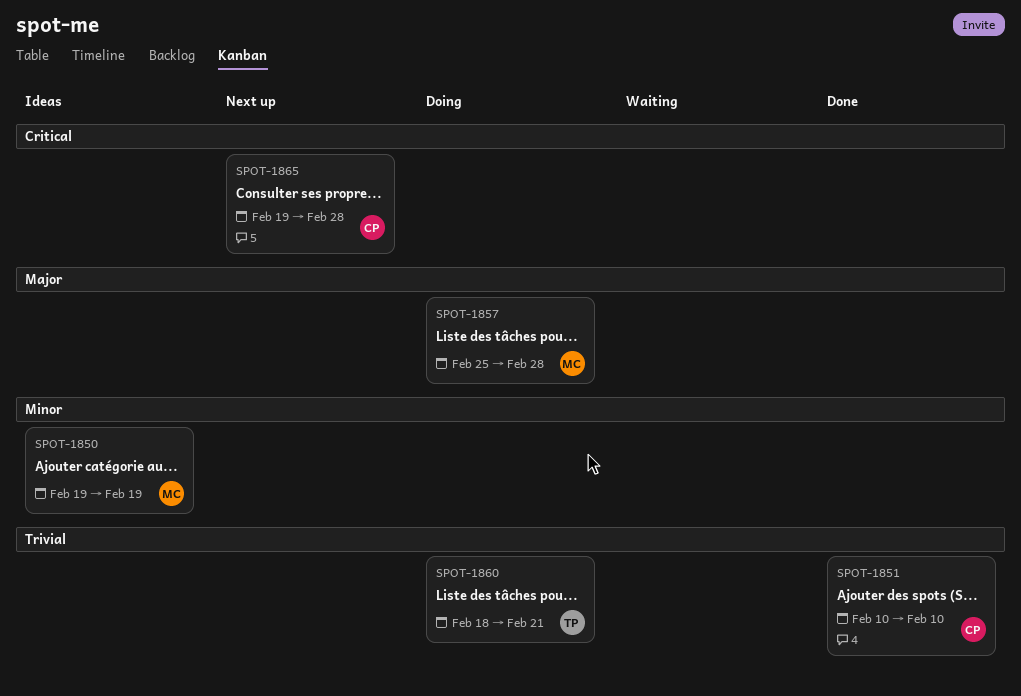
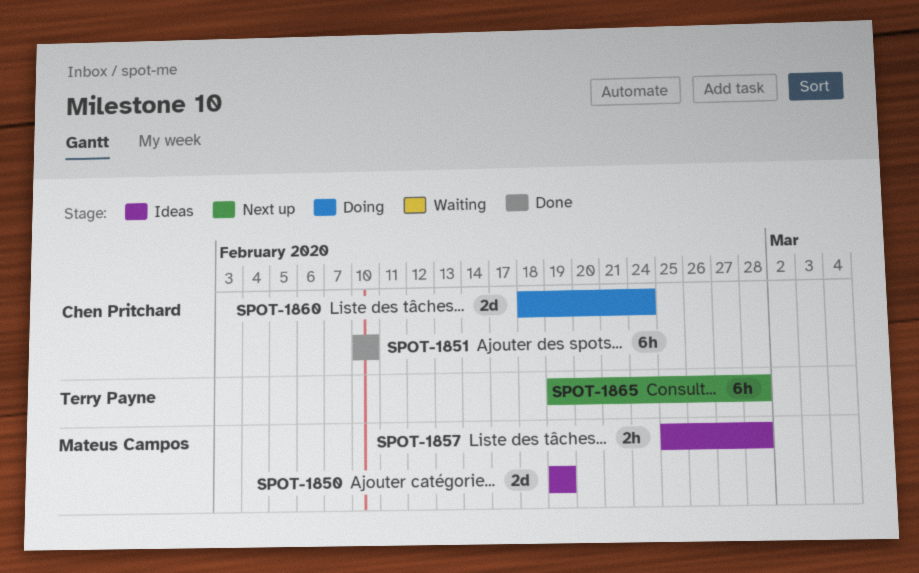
SPOT-1857, status: Doing -> Ideas
SPOT-1860, owner: Terry Payne -> Chen Pritchard
SPOT-1860, due: Feb 21 -> Feb 24
SPOT-1865, owner: Chen Pritchard -> Terry Payne

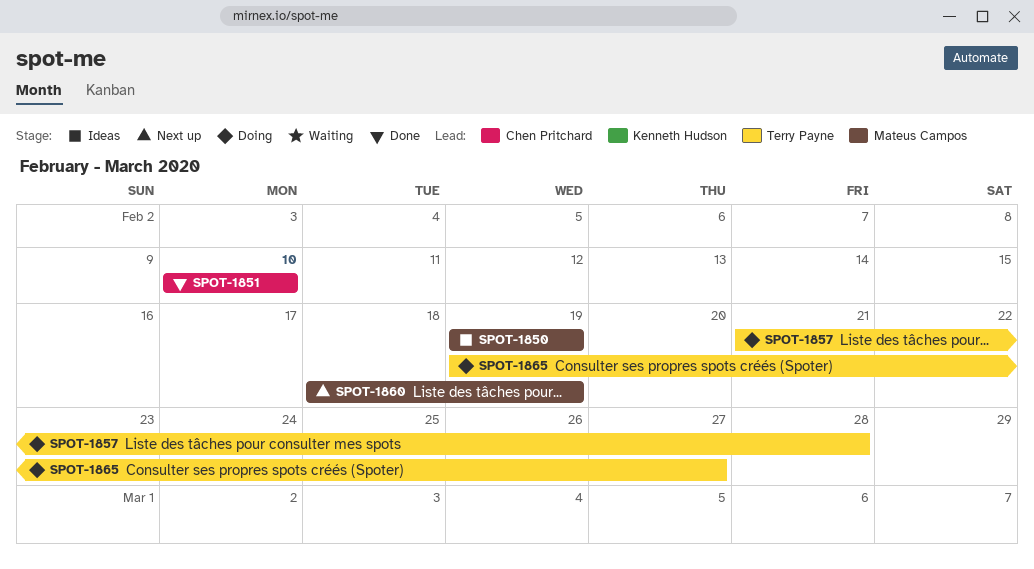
SPOT-1857, status: Ideas -> Doing
SPOT-1857, owner: Mateus Campos -> Terry Payne
SPOT-1857, start: Feb 25 -> Feb 21
SPOT-1860, status: Doing -> Next up
SPOT-1860, owner: Chen Pritchard -> Mateus Campos
SPOT-1860, due: Feb 24 -> Feb 19
SPOT-1865, status: Next up -> Doing
SPOT-1865, due: Feb 28 -> Feb 27

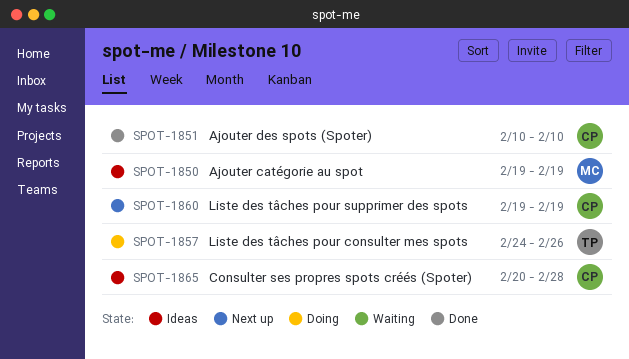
SPOT-1857, start: Feb 21 -> Feb 24
SPOT-1857, due: Feb 28 -> Feb 26
SPOT-1860, owner: Mateus Campos -> Chen Pritchard
SPOT-1860, start: Feb 18 -> Feb 19
SPOT-1865, status: Doing -> Ideas
SPOT-1865, owner: Terry Payne -> Chen Pritchard
SPOT-1865, start: Feb 19 -> Feb 20
SPOT-1865, due: Feb 27 -> Feb 28

